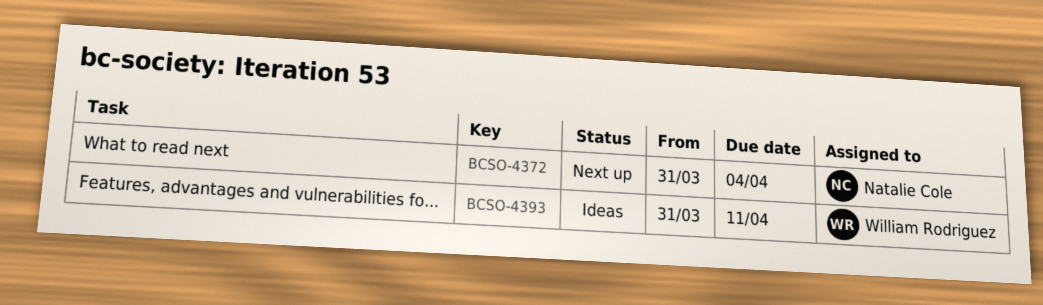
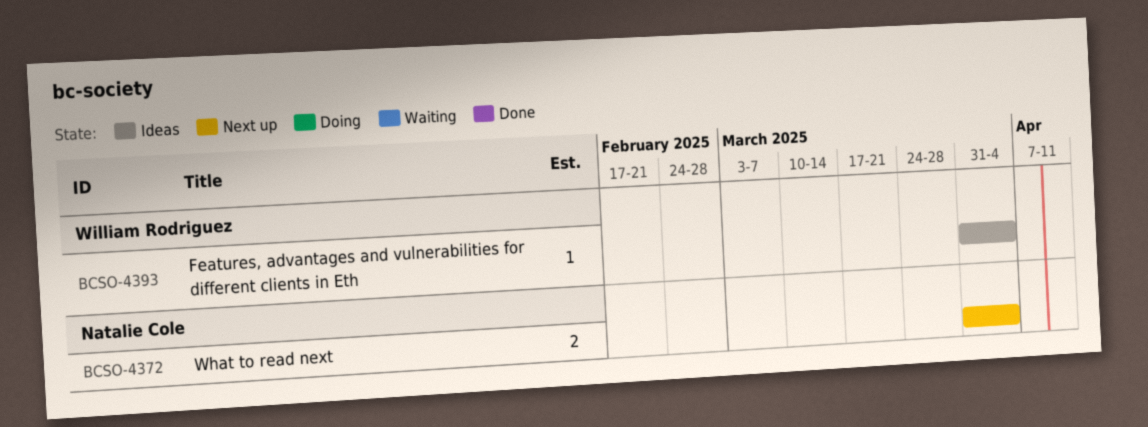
BCSO-4393, due: Apr 11 -> Apr 4

